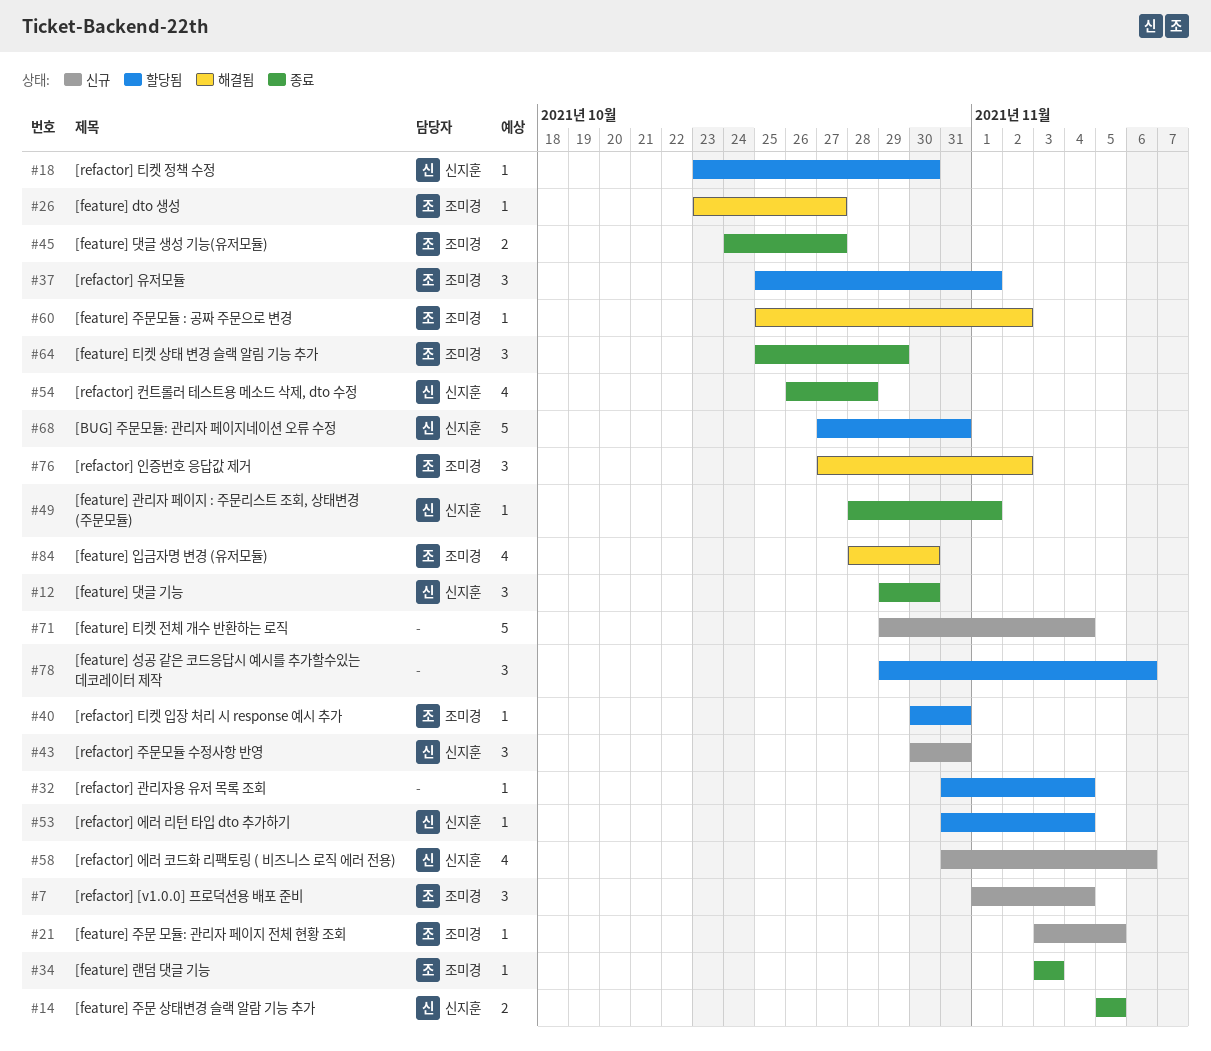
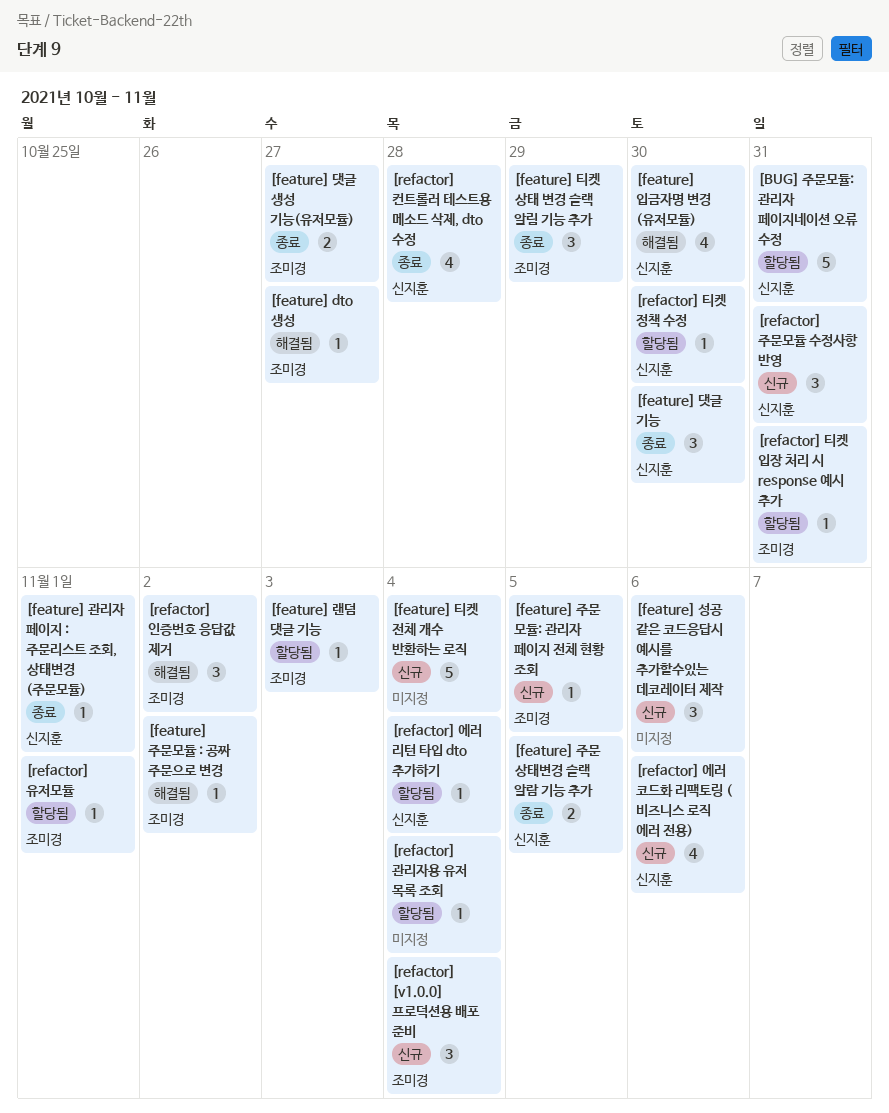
[feature] 랜덤 댓글 기능, status: 종료 -> 할당됨
[feature] 성공 같은 코드응답시 예시를 추가할수있는 데코레이터 제작, status: 할당됨 -> 신규
[feature] 입금자명 변경 (유저모듈), owner: 조미경 -> 신지훈
[refactor] 유저모듈, estimate: 3 -> 1

